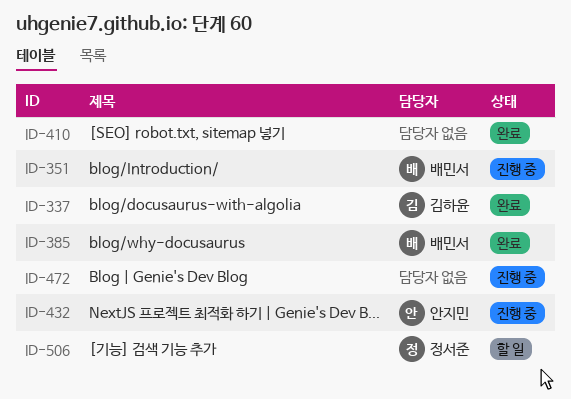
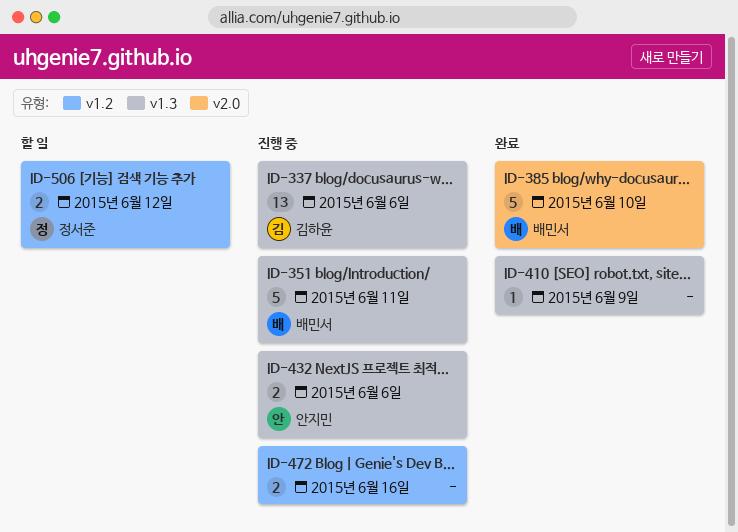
ID-337, status: 완료 -> 진행 중

